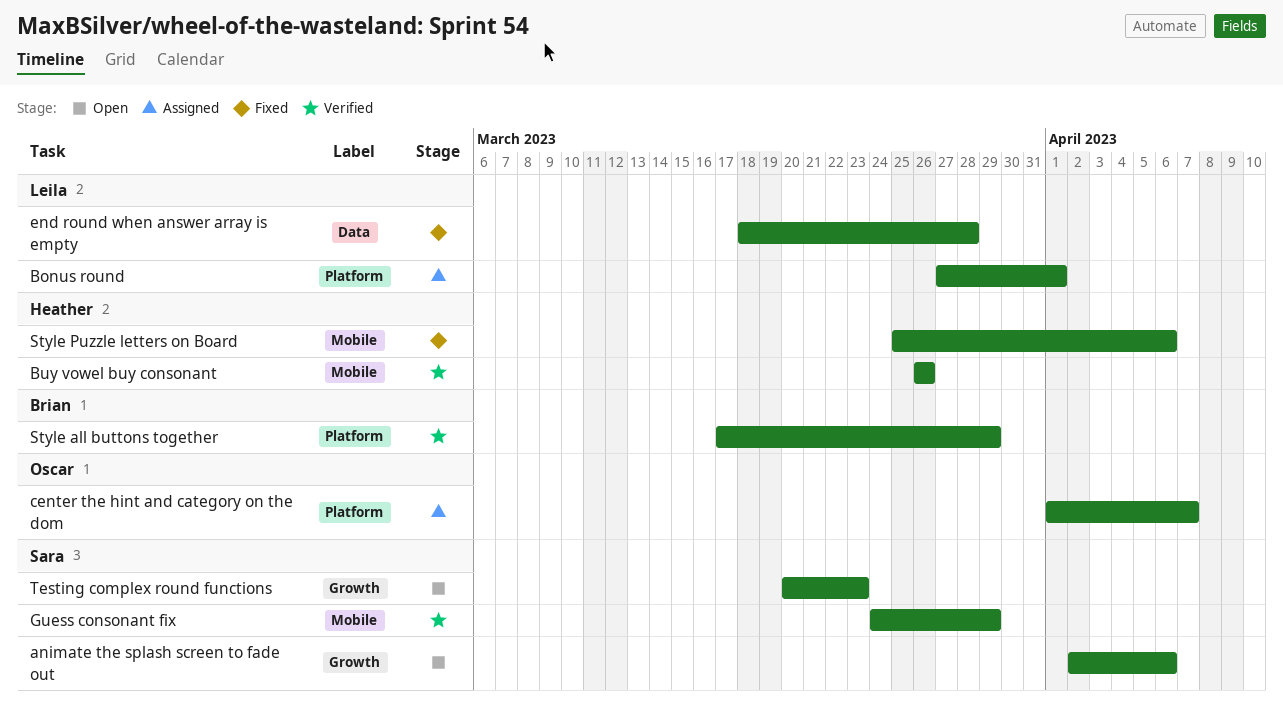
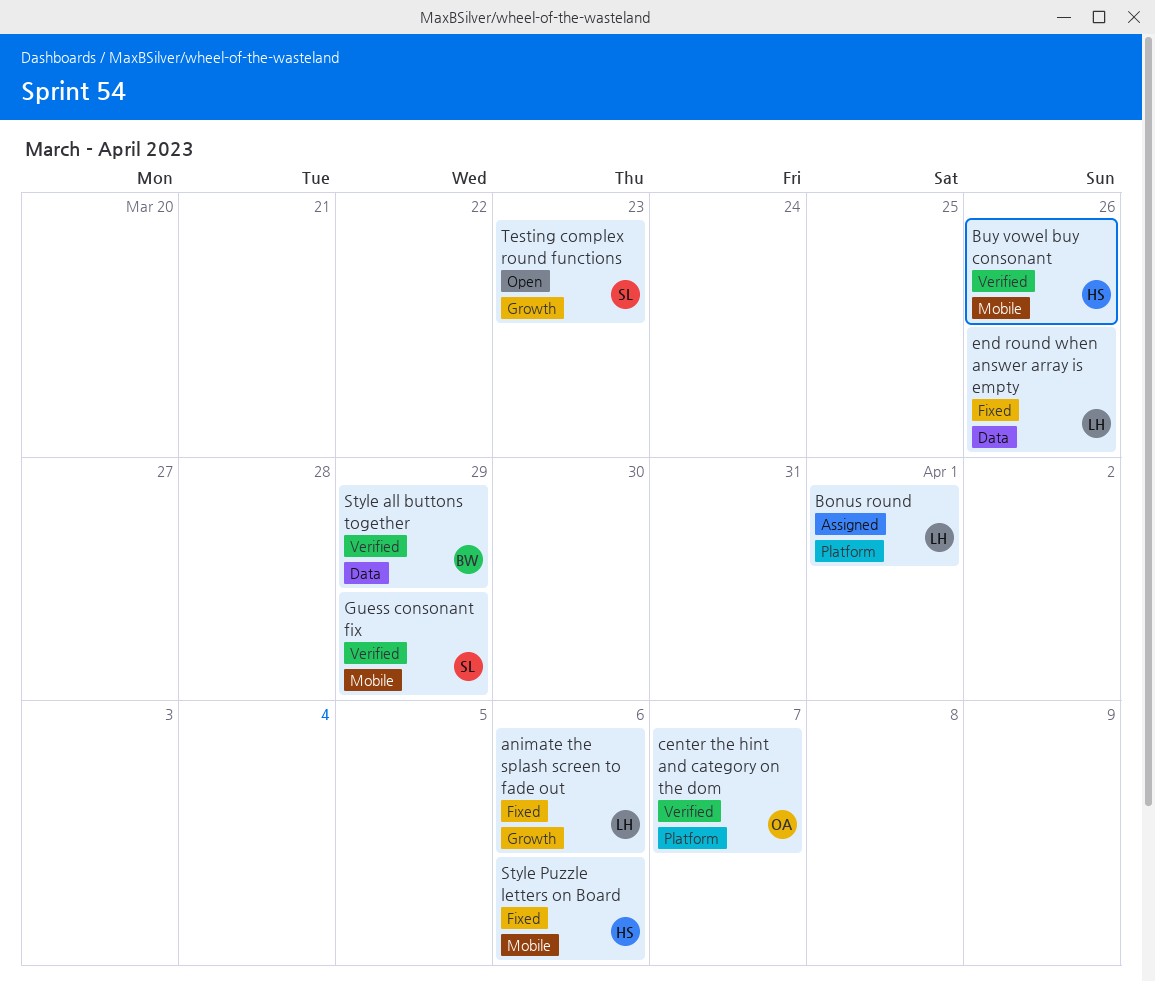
animate the splash screen to fade out, status: Open -> Fixed
animate the splash screen to fade out, owner: Sara -> Leila
center the hint and category on the dom, status: Assigned -> Verified
end round when answer array is empty, due: Mar 28 -> Mar 26
Style all buttons together, label: Platform -> Data

